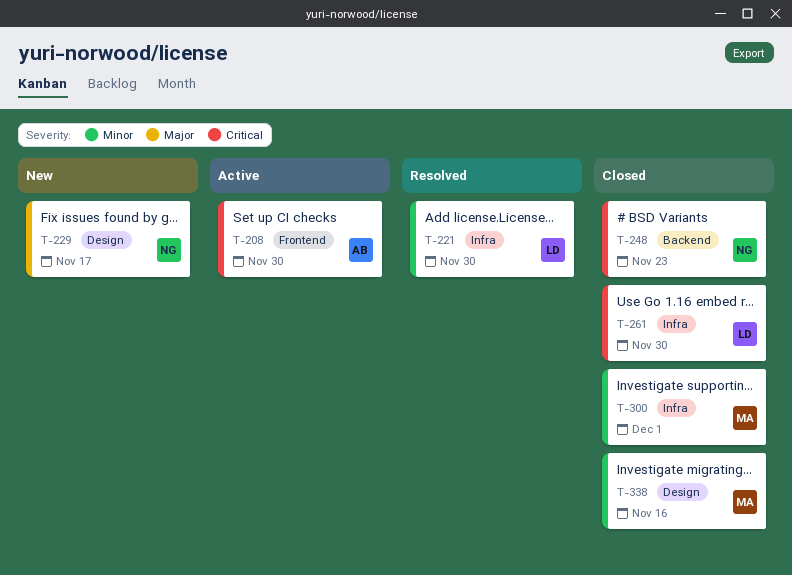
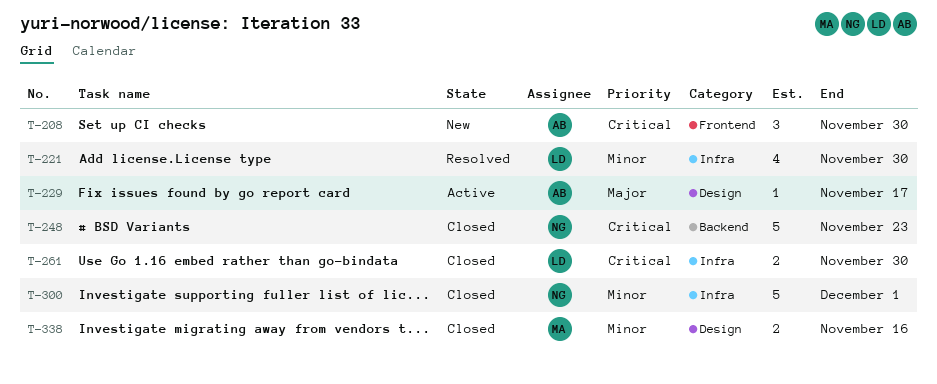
T-208, status: Active -> New
T-229, status: New -> Active
T-229, owner: NG -> AB
T-300, owner: MA -> NG

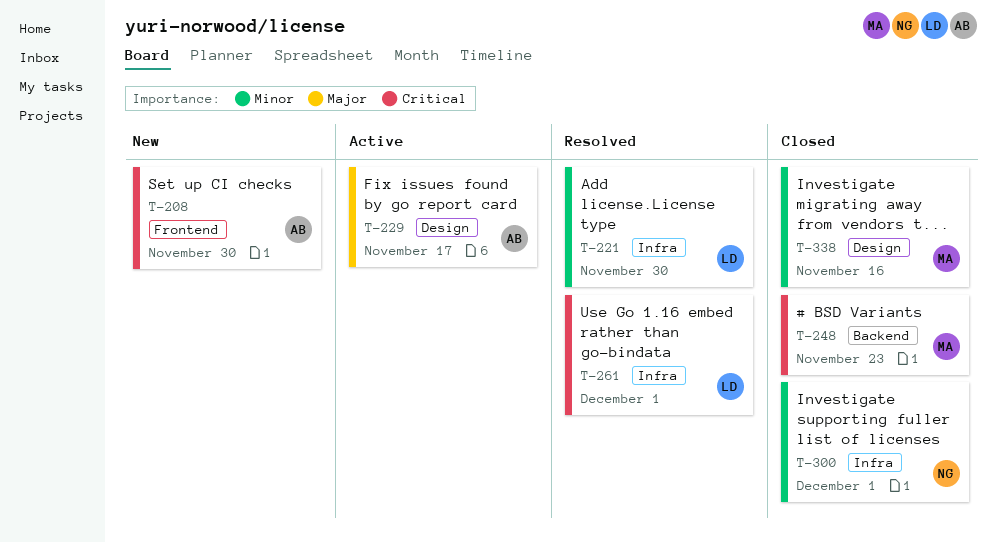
T-248, owner: NG -> MA
T-261, status: Closed -> Resolved
T-261, due: Nov 30 -> Dec 1

